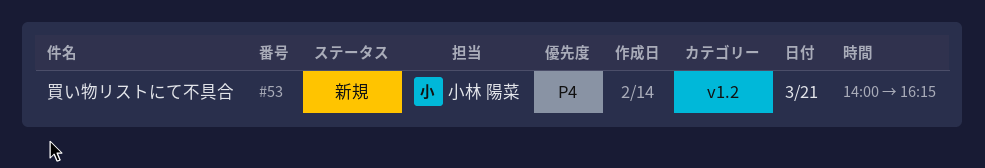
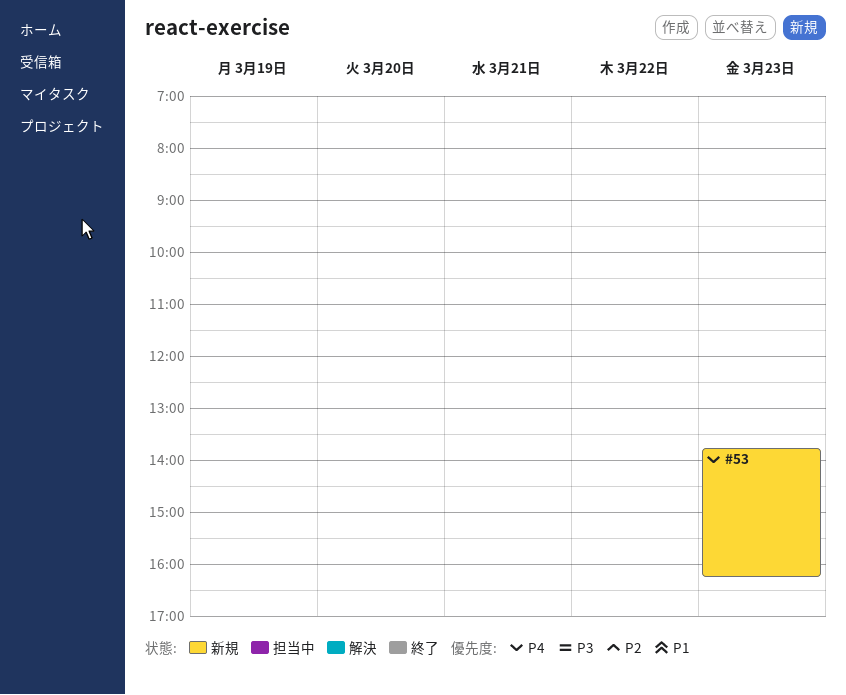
#53, day: Mar 21 -> Mar 23
#53, begins: 14:00 -> 13:45

